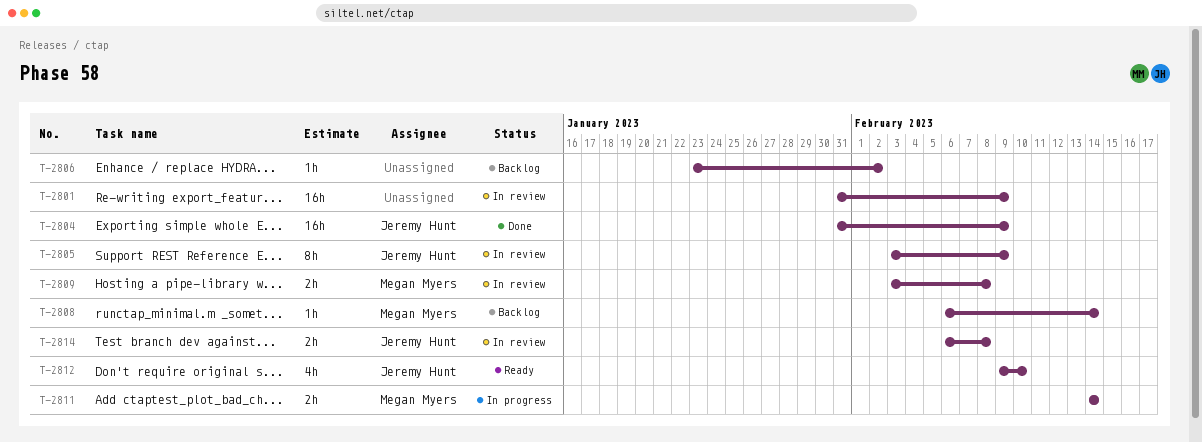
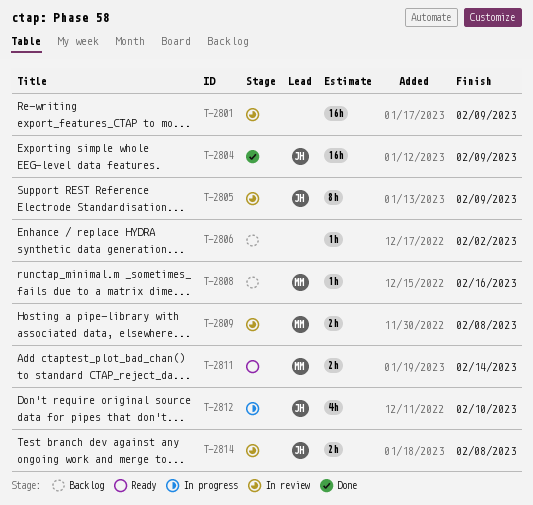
T-2808, due: Feb 14 -> Feb 16
T-2811, status: In progress -> Ready
T-2812, status: Ready -> In progress

